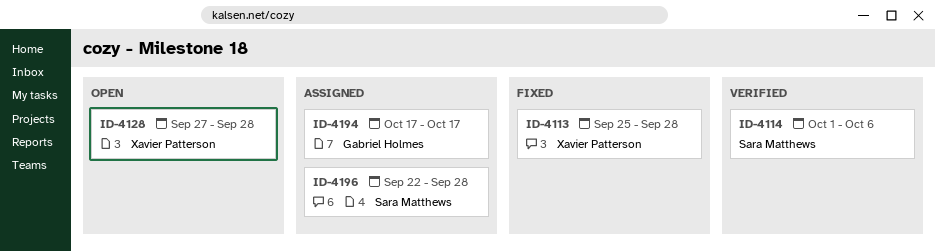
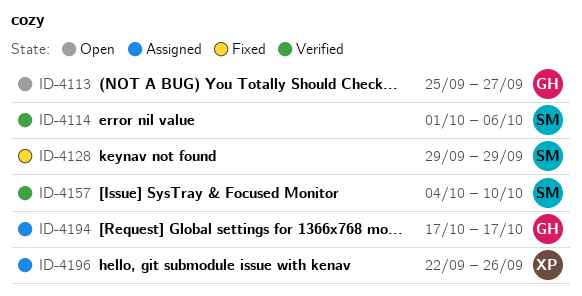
ID-4113, status: Fixed -> Open
ID-4113, owner: Xavier Patterson -> Gabriel Holmes
ID-4113, due: Sep 28 -> Sep 27
ID-4128, status: Open -> Fixed
ID-4128, owner: Xavier Patterson -> Sara Matthews
ID-4128, start: Sep 27 -> Sep 29
ID-4128, due: Sep 28 -> Sep 29
ID-4157: none -> present
ID-4196, owner: Sara Matthews -> Xavier Patterson
ID-4196, due: Sep 28 -> Sep 26

